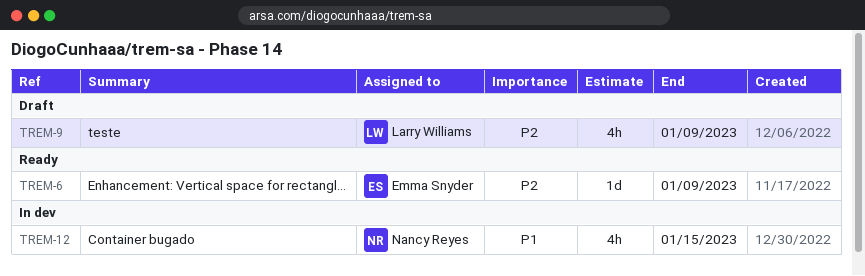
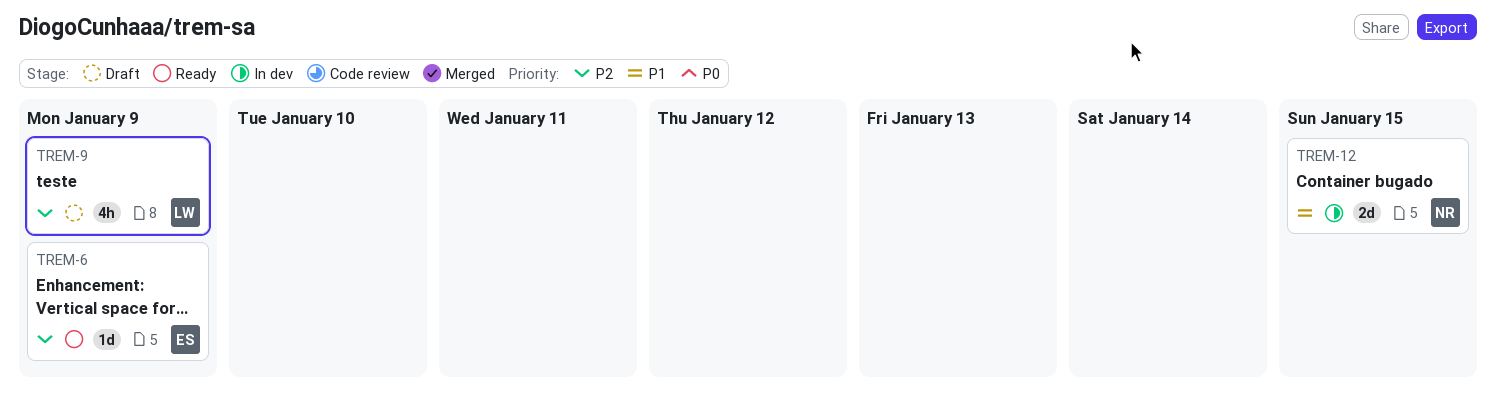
TREM-12, estimate: 4h -> 2d

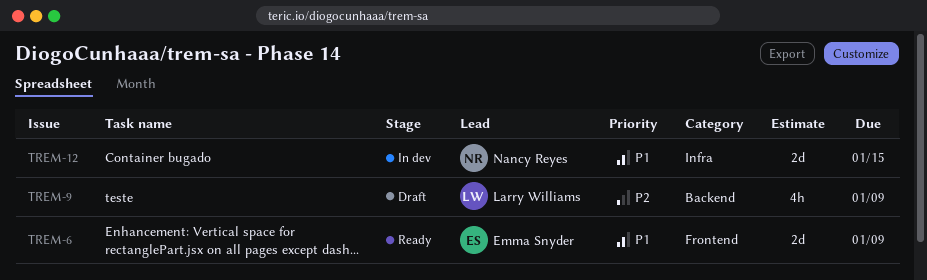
TREM-6, priority: P2 -> P1
TREM-6, estimate: 1d -> 2d

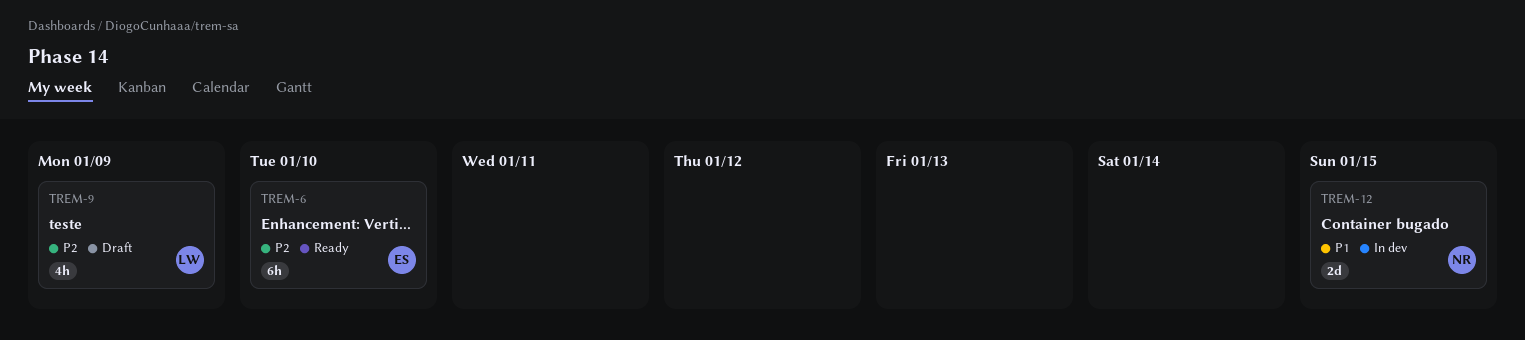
TREM-6, priority: P1 -> P2
TREM-6, estimate: 2d -> 6h
TREM-6, due: Jan 9 -> Jan 10

